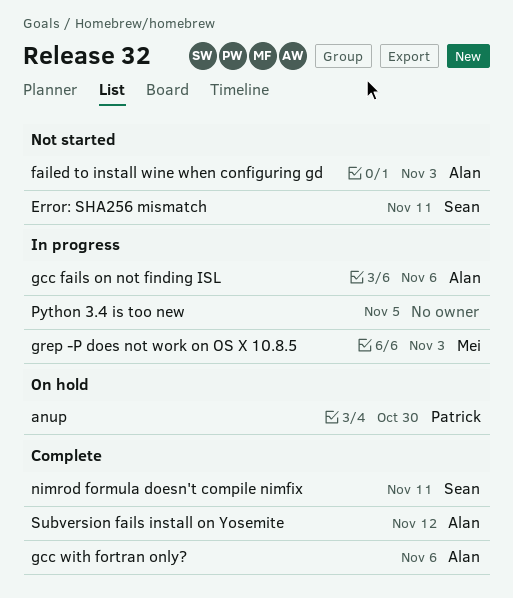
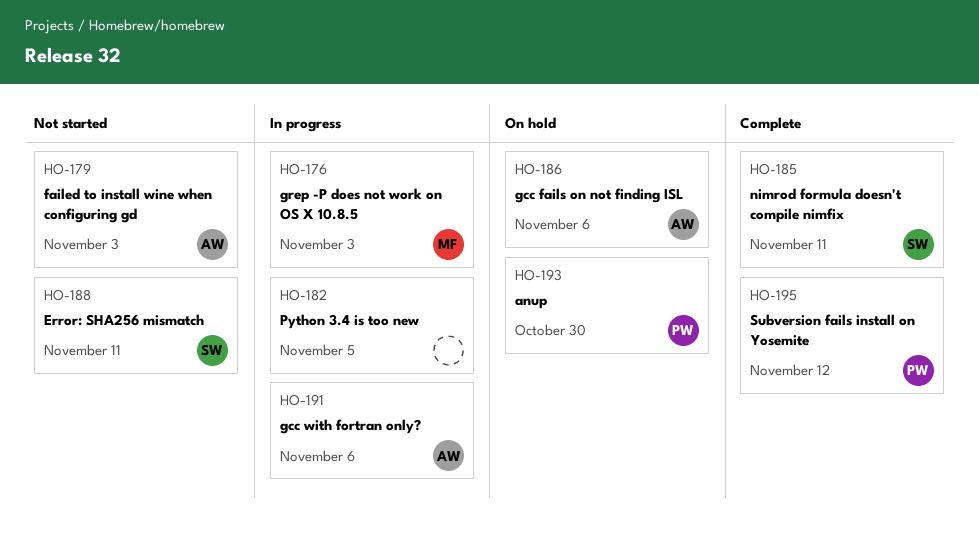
gcc fails on not finding ISL, status: In progress -> On hold
gcc with fortran only?, status: Complete -> In progress
Subversion fails install on Yosemite, owner: Alan -> Patrick

